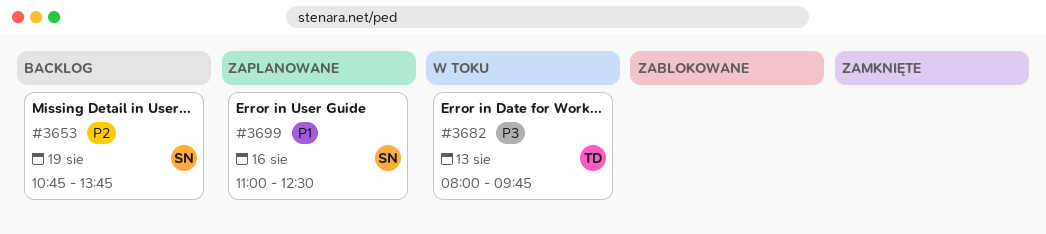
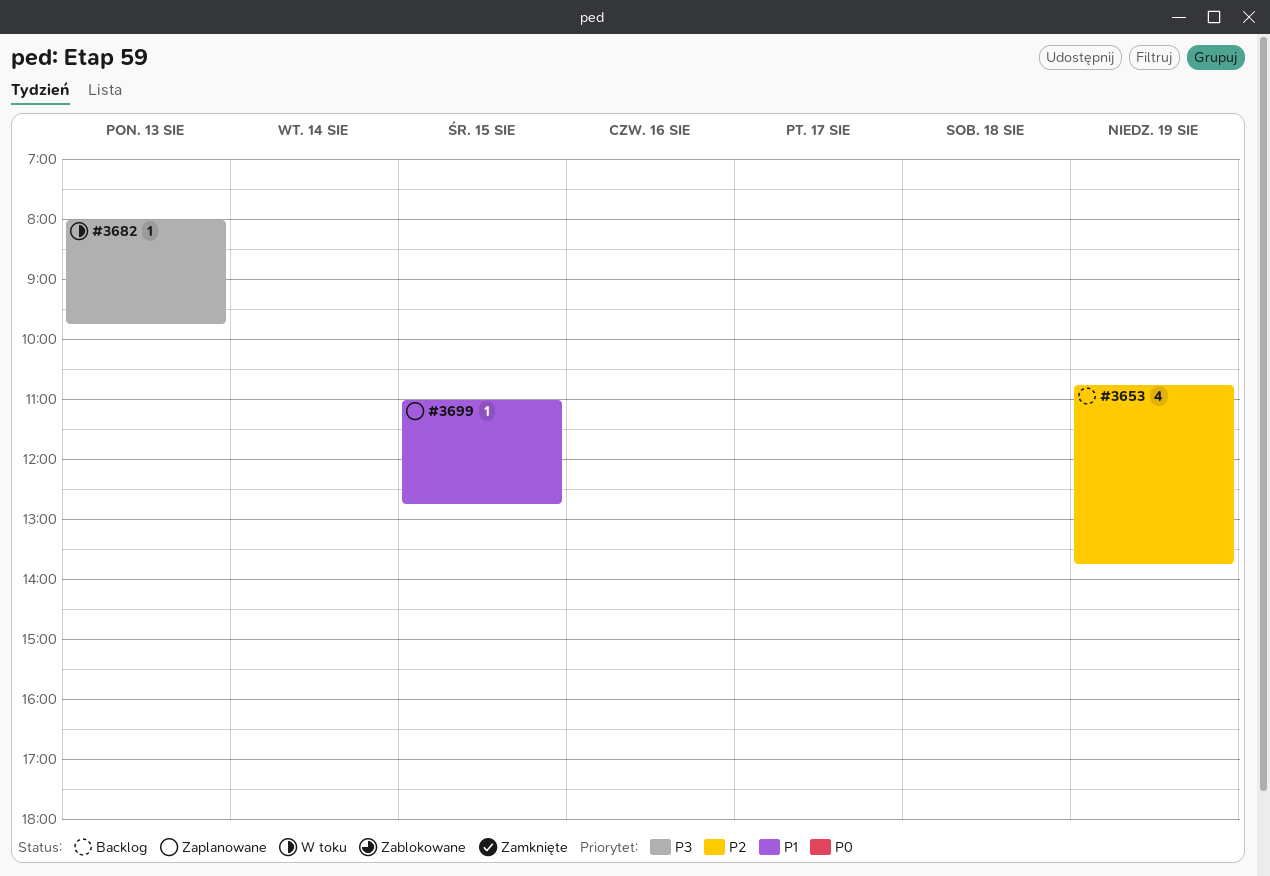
#3699, day: Aug 16 -> Aug 15
#3699, ends: 12:30 -> 12:45

